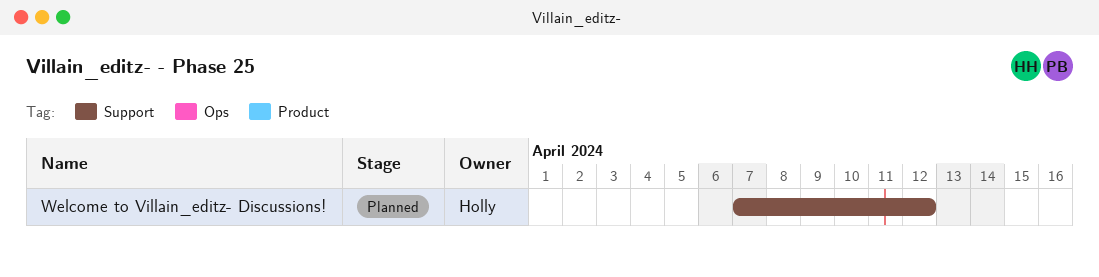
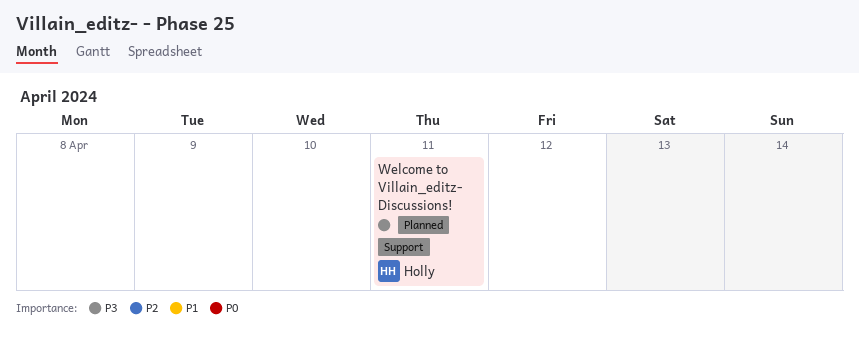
Welcome to Villain_editz- Discussions!, due: Apr 12 -> Apr 11

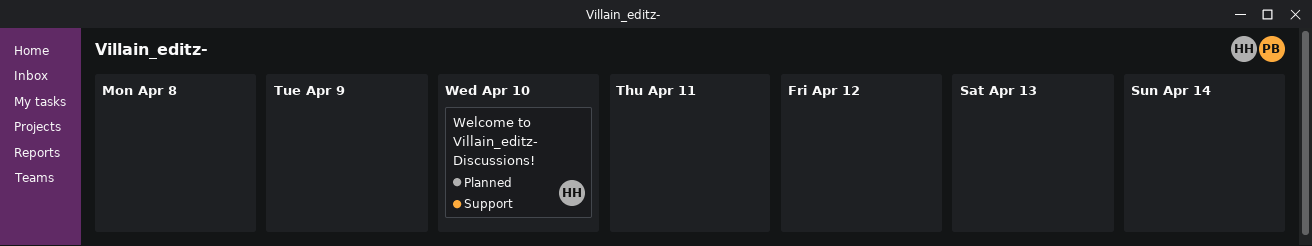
Welcome to Villain_editz- Discussions!, due: Apr 11 -> Apr 10

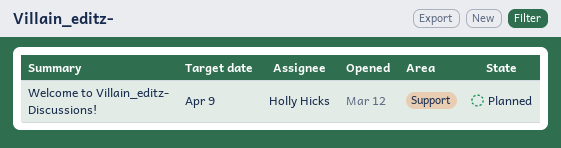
Welcome to Villain_editz- Discussions!, due: Apr 10 -> Apr 9

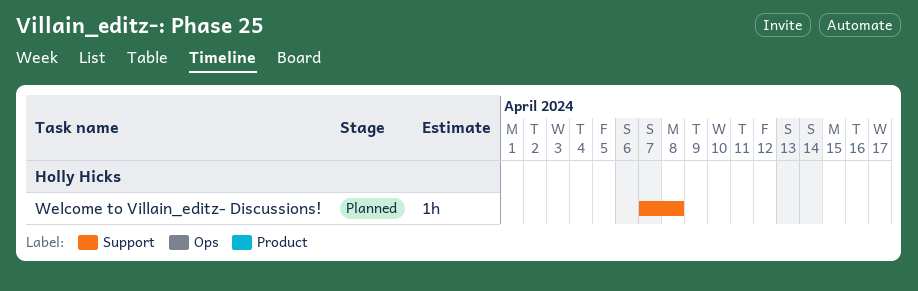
Welcome to Villain_editz- Discussions!, due: Apr 9 -> Apr 8

